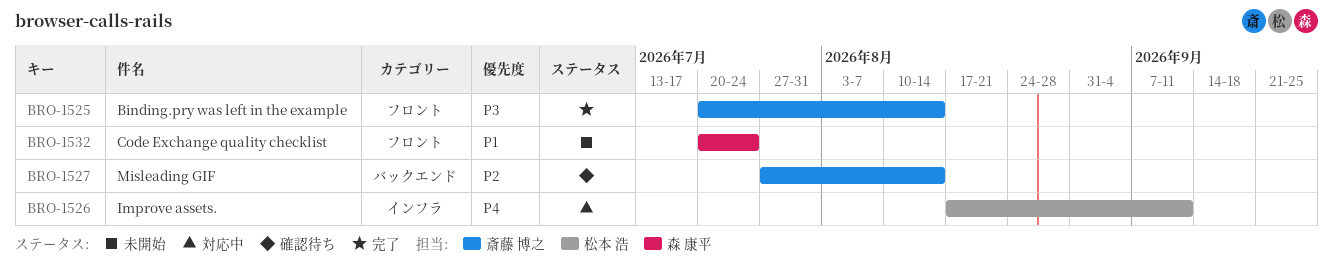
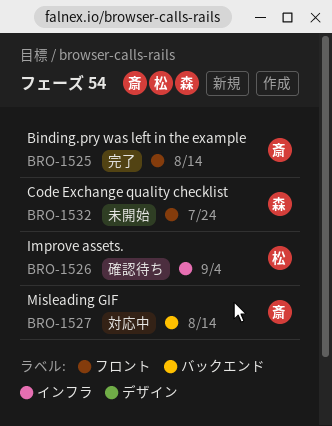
BRO-1526, status: 対応中 -> 確認待ち
BRO-1526, due: Sep 11 -> Sep 4
BRO-1527, status: 確認待ち -> 対応中

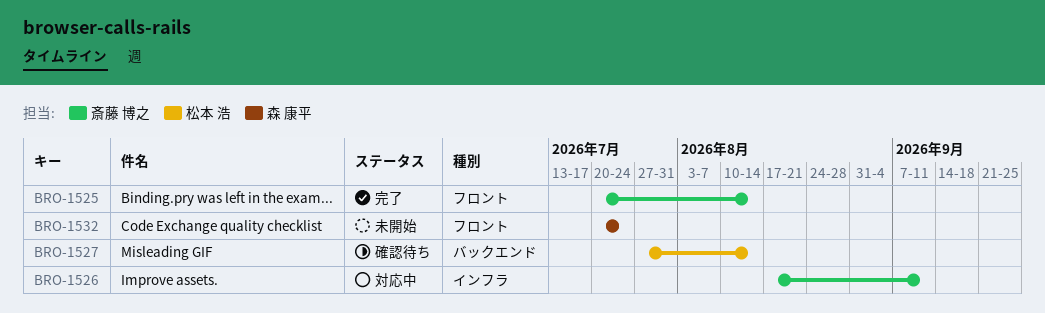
BRO-1526, status: 確認待ち -> 対応中
BRO-1526, owner: 松本 浩 -> 斎藤 博之
BRO-1526, due: Sep 4 -> Sep 11
BRO-1527, status: 対応中 -> 確認待ち
BRO-1527, owner: 斎藤 博之 -> 松本 浩

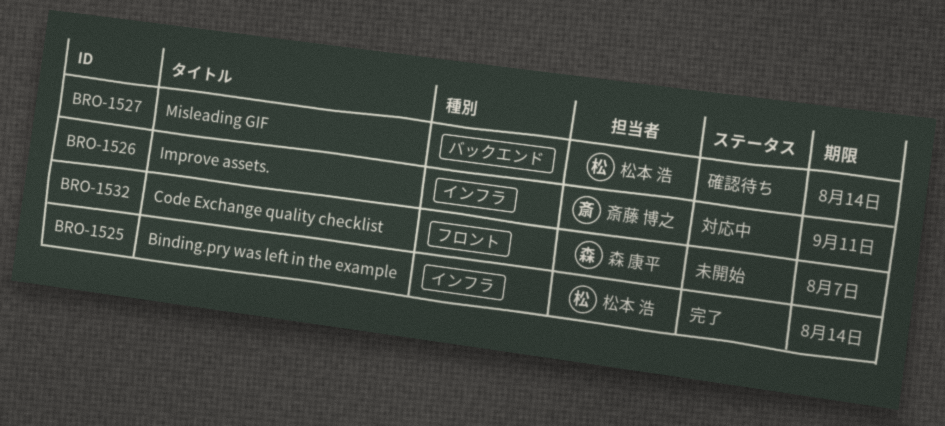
BRO-1525, owner: 斎藤 博之 -> 松本 浩
BRO-1525, label: フロント -> インフラ
BRO-1532, due: Jul 24 -> Aug 7

